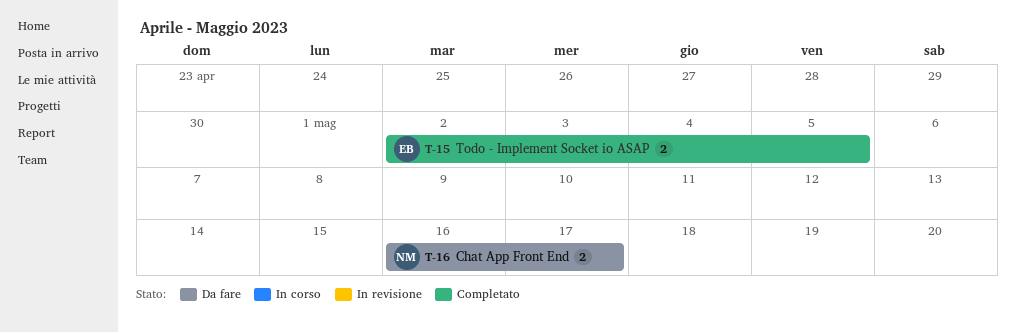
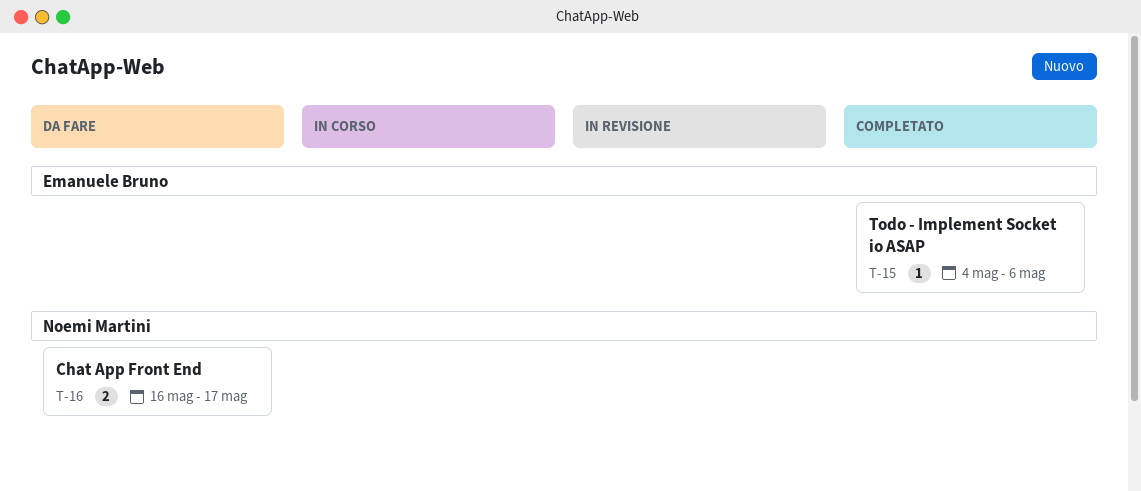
T-15, estimate: 2 -> 1
T-15, start: May 2 -> May 4
T-15, due: May 5 -> May 6

